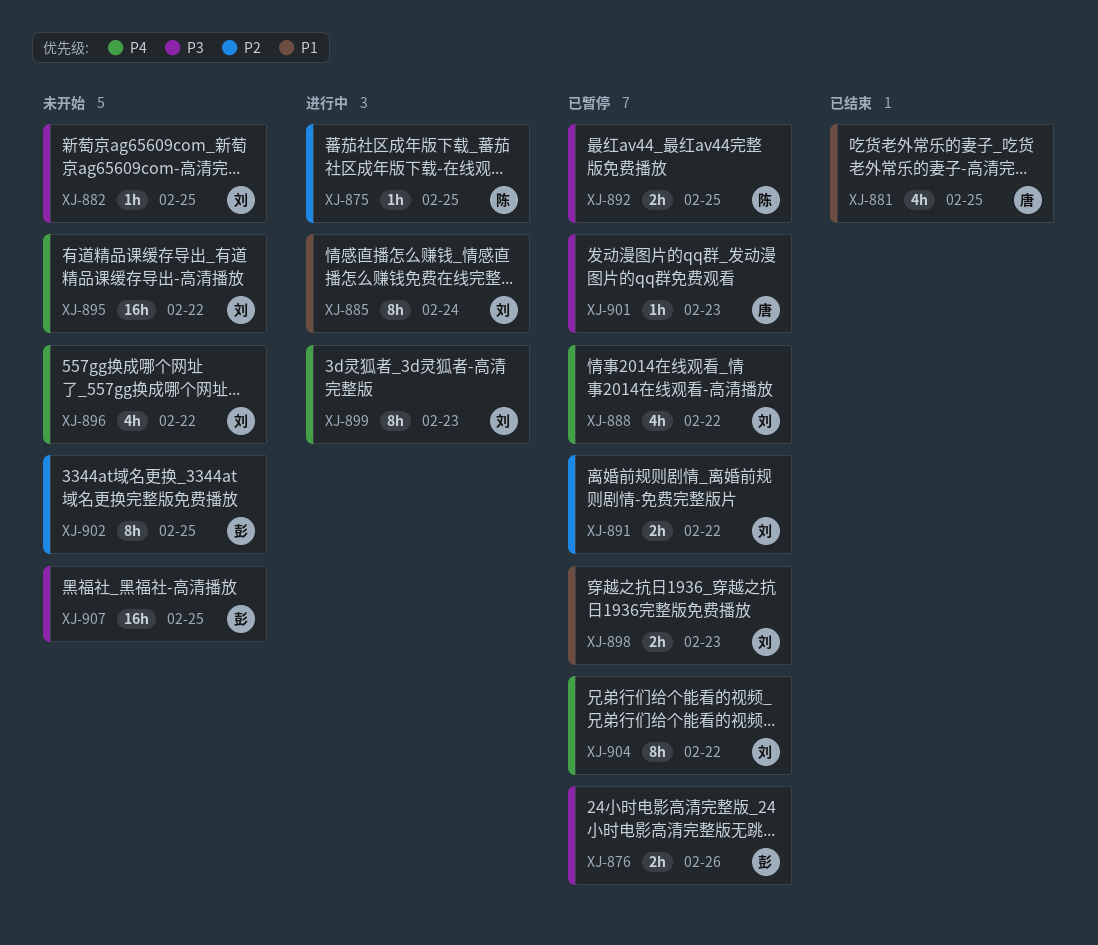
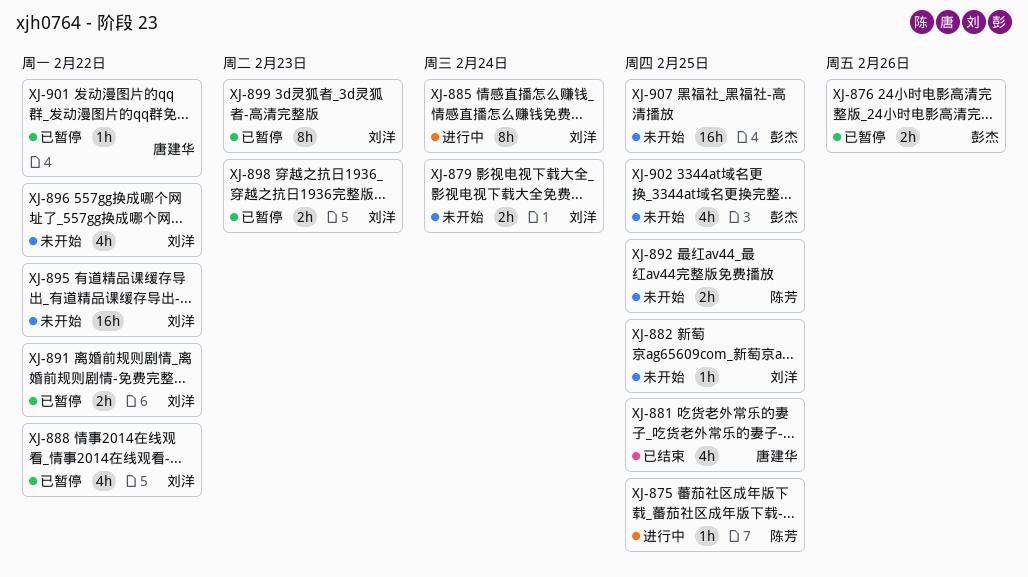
XJ-879: none -> present
XJ-892, status: 已暂停 -> 未开始
XJ-899, status: 进行中 -> 已暂停
XJ-901, due: Feb 23 -> Feb 22
XJ-902, estimate: 8h -> 4h
XJ-904: present -> none

